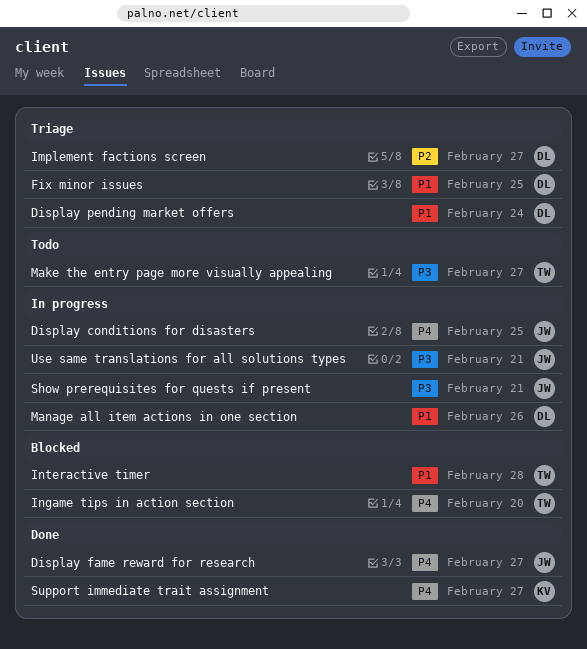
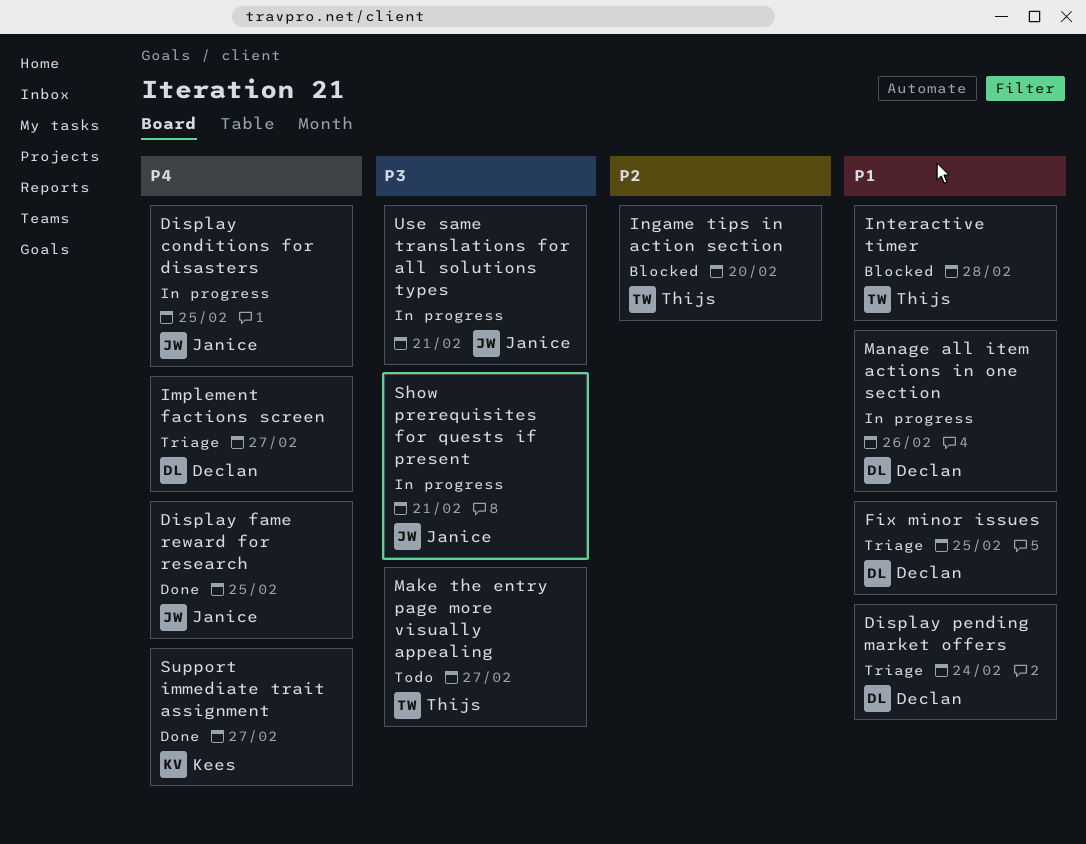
Display fame reward for research, due: Feb 27 -> Feb 25
Implement factions screen, priority: P2 -> P4
Ingame tips in action section, priority: P4 -> P2

